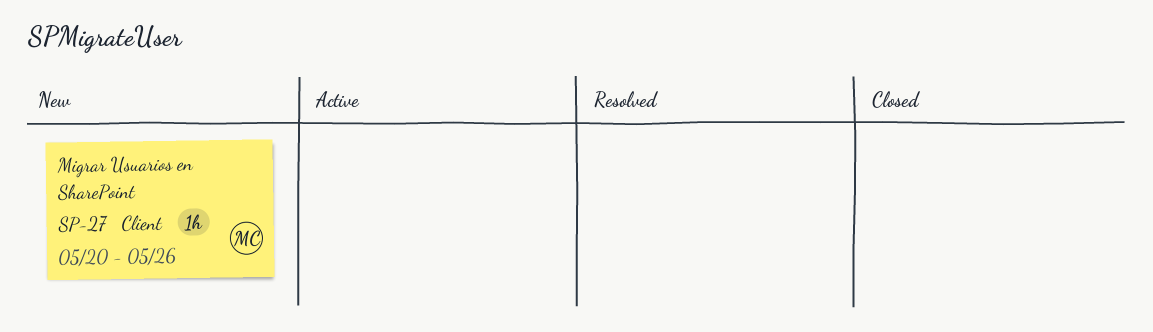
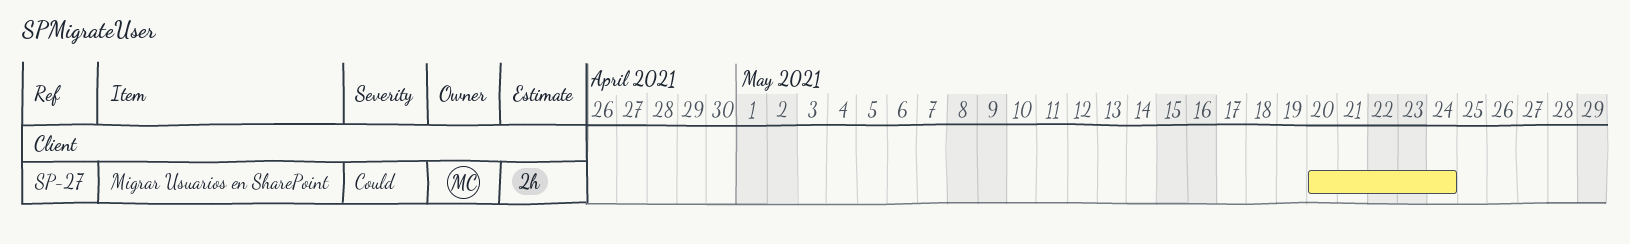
SP-27, estimate: 1h -> 2h
SP-27, due: May 26 -> May 24

